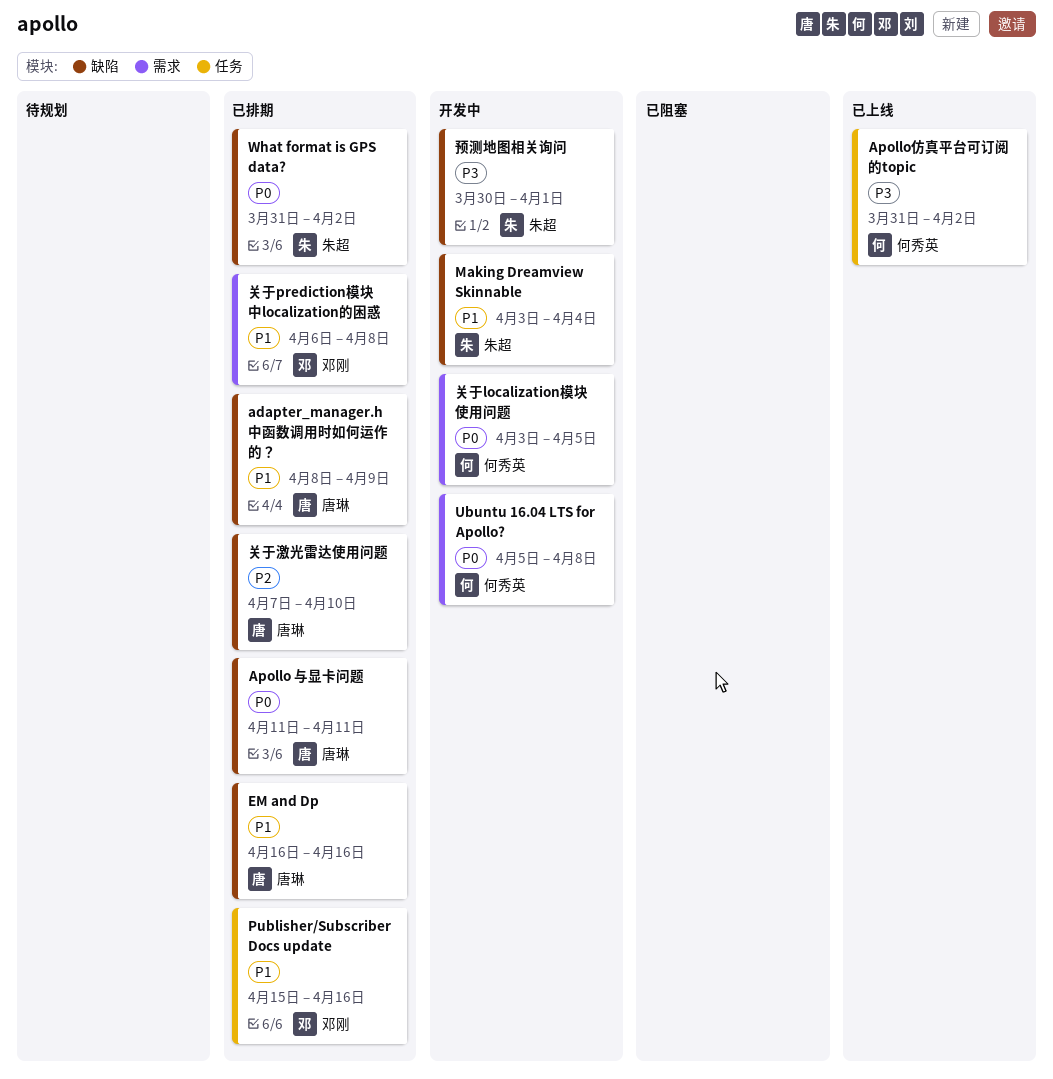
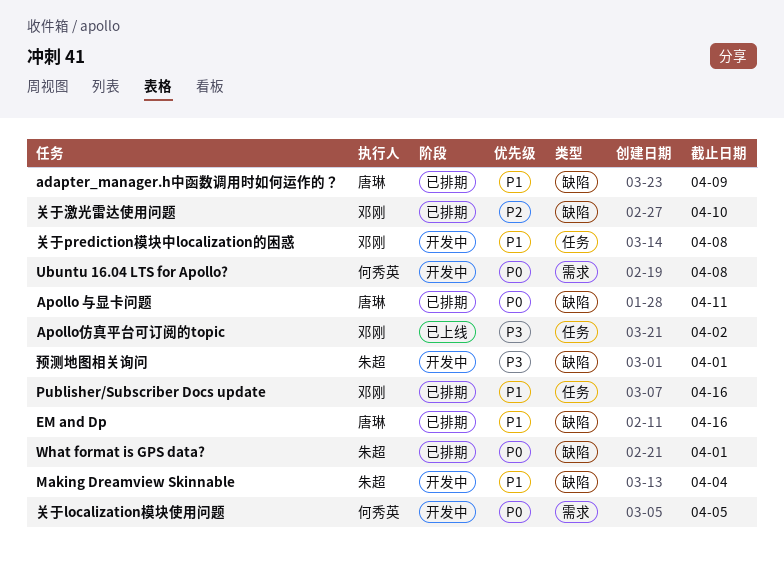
Apollo仿真平台可订阅的topic, owner: 何秀英 -> 邓刚
What format is GPS data?, due: Apr 2 -> Apr 1
关于prediction模块中localization的困惑, status: 已排期 -> 开发中
关于prediction模块中localization的困惑, label: 需求 -> 任务
关于激光雷达使用问题, owner: 唐琳 -> 邓刚

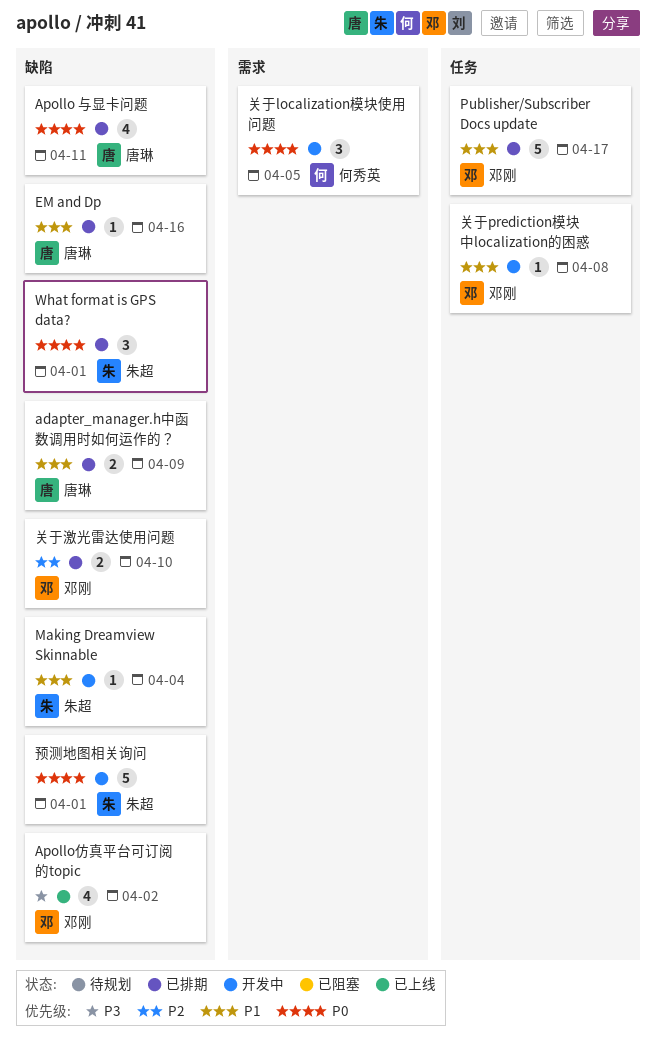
Apollo仿真平台可订阅的topic, label: 任务 -> 缺陷
Publisher/Subscriber Docs update, due: Apr 16 -> Apr 17
Ubuntu 16.04 LTS for Apollo?: present -> none
预测地图相关询问, priority: P3 -> P0

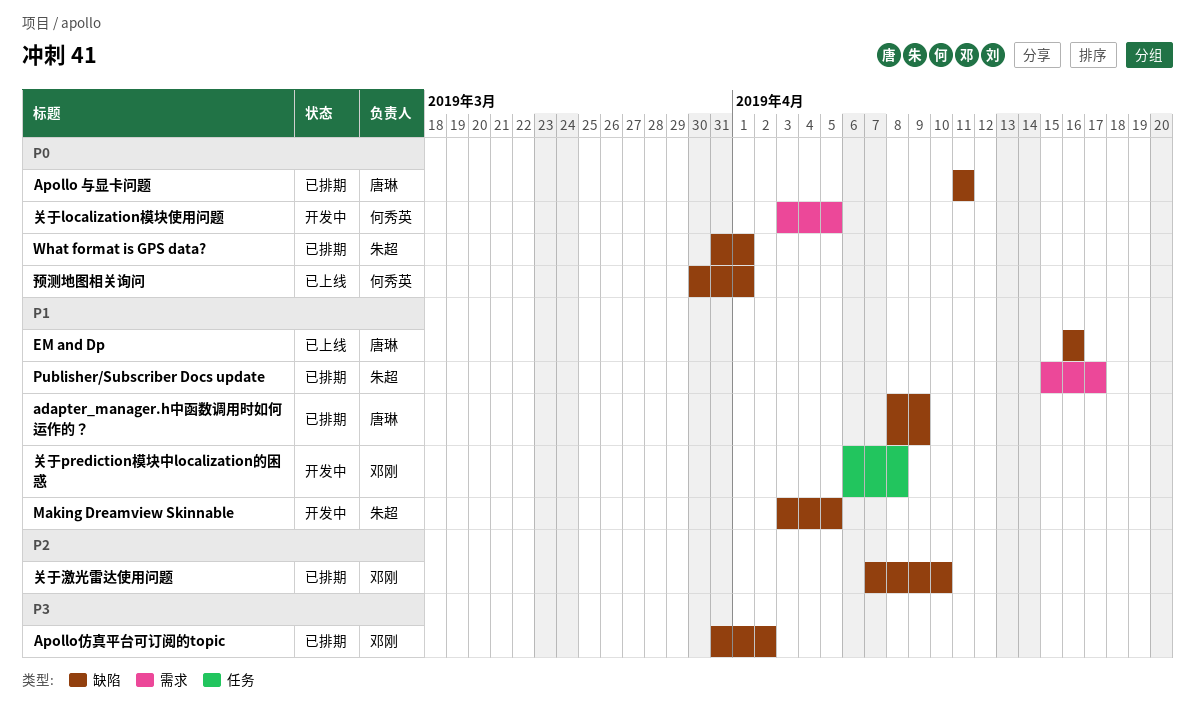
Apollo仿真平台可订阅的topic, status: 已上线 -> 已排期
EM and Dp, status: 已排期 -> 已上线
Making Dreamview Skinnable, due: Apr 4 -> Apr 5
Publisher/Subscriber Docs update, owner: 邓刚 -> 朱超
Publisher/Subscriber Docs update, label: 任务 -> 需求
预测地图相关询问, status: 开发中 -> 已上线
预测地图相关询问, owner: 朱超 -> 何秀英

